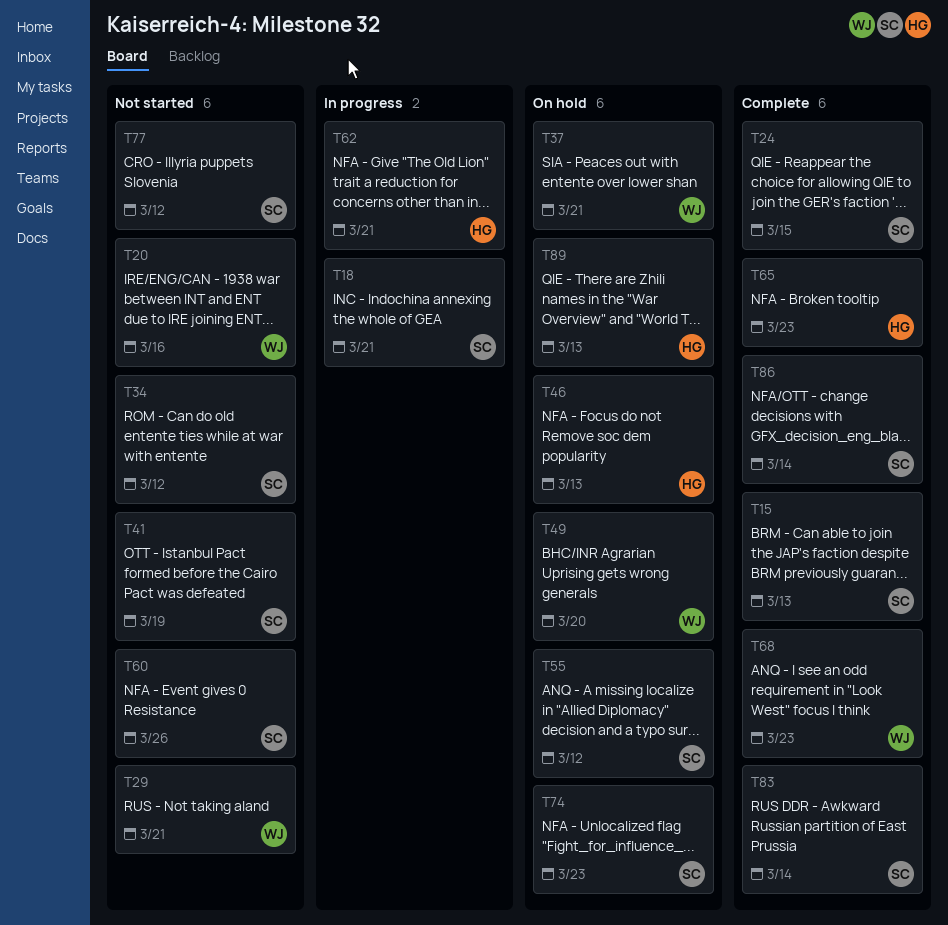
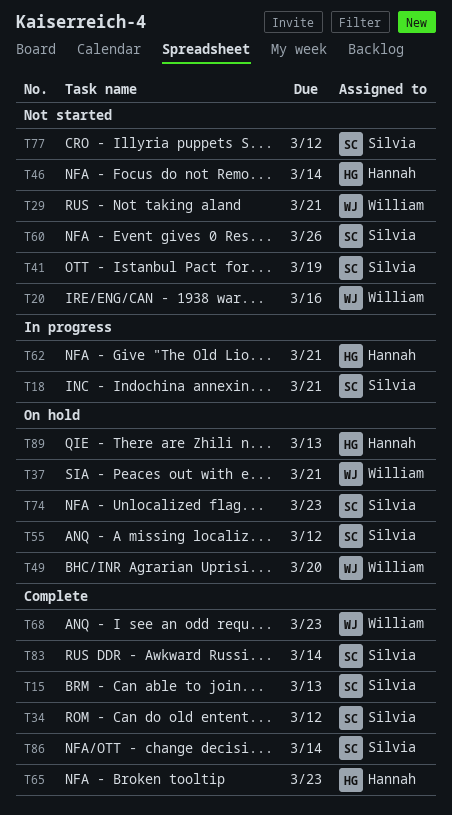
T24: present -> none
T34, status: Not started -> Complete
T46, status: On hold -> Not started
T46, due: Mar 13 -> Mar 14

